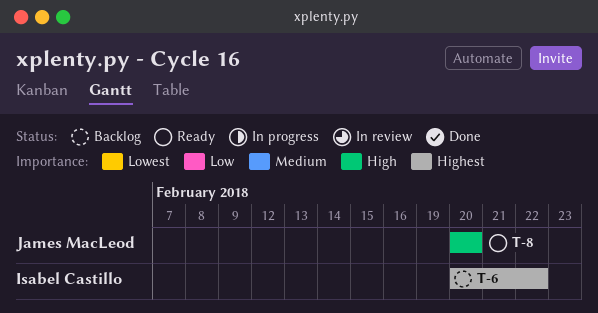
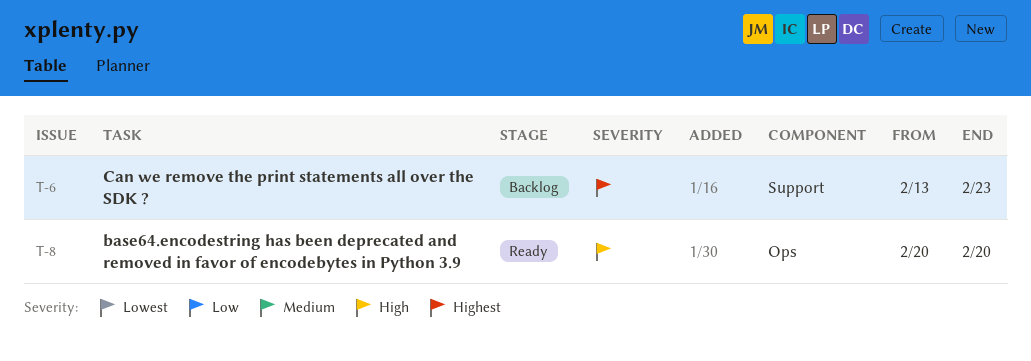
T-6, start: Feb 20 -> Feb 13
T-6, due: Feb 22 -> Feb 23

